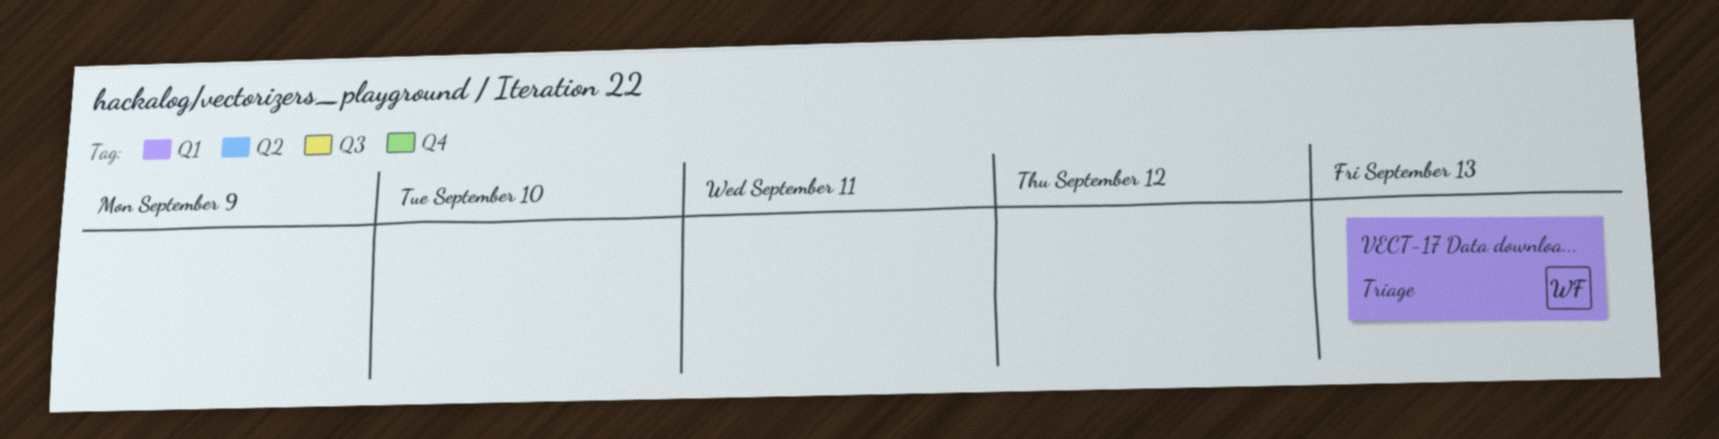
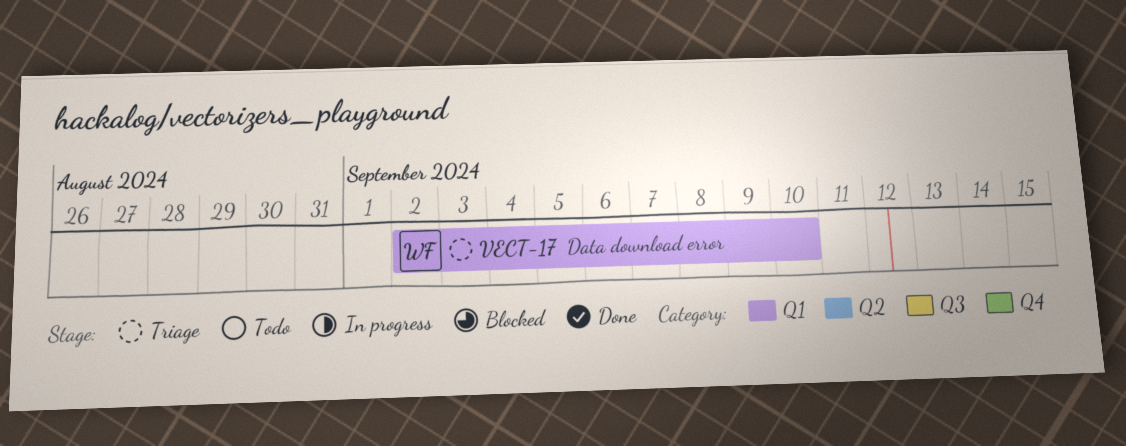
VECT-17, due: Sep 13 -> Sep 10

